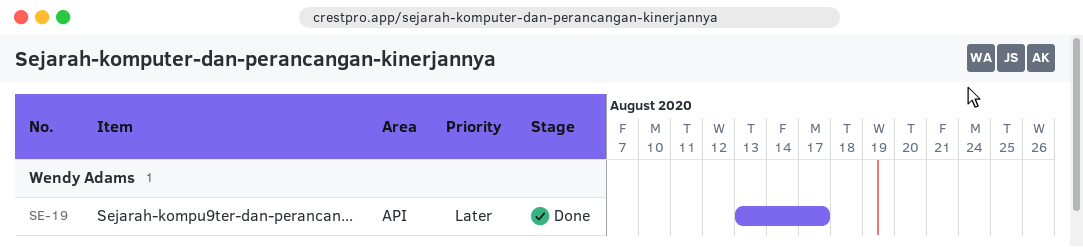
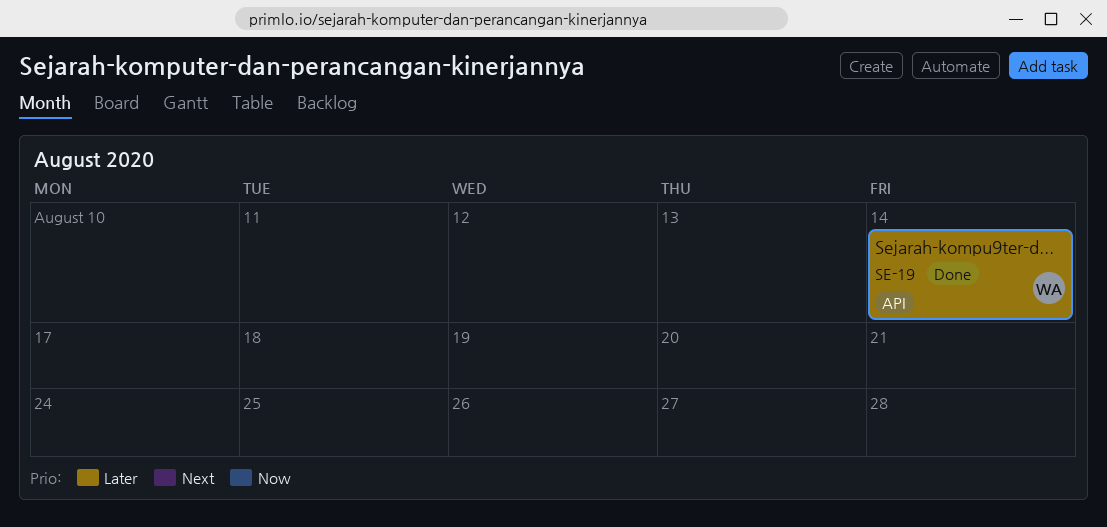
SE-19, due: Aug 17 -> Aug 14

